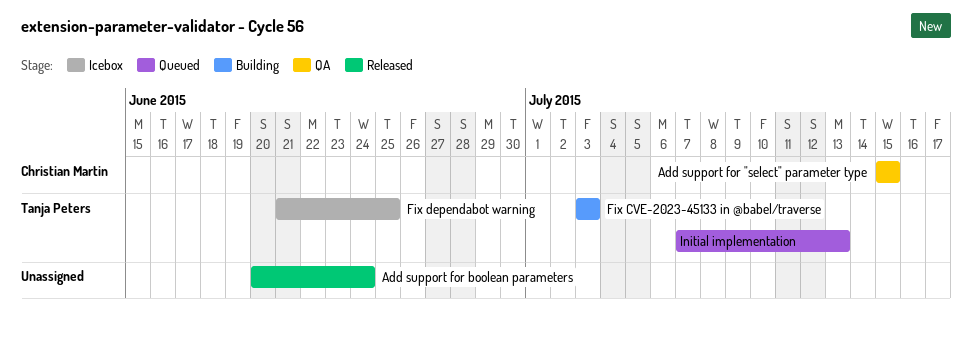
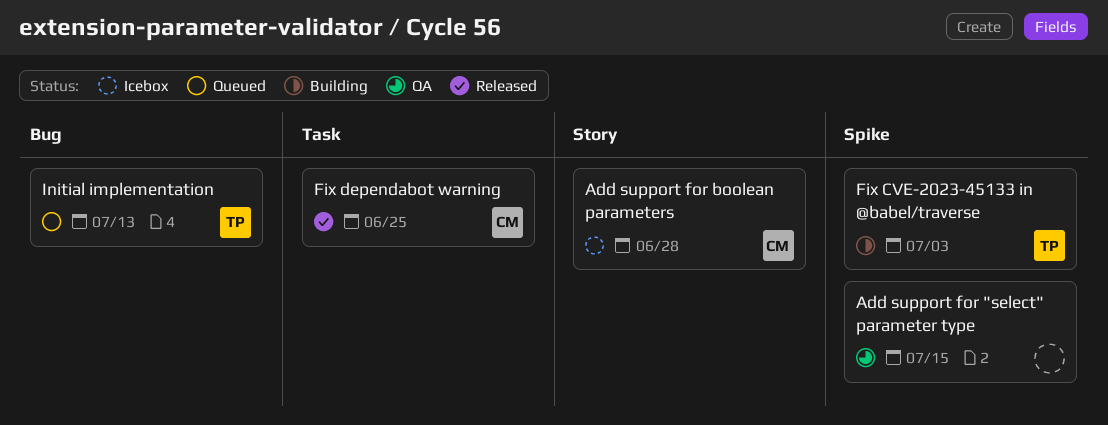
Add support for "select" parameter type, owner: Christian Martin -> none
Add support for boolean parameters, status: Released -> Icebox
Add support for boolean parameters, owner: none -> Christian Martin
Add support for boolean parameters, due: Jun 24 -> Jun 28
Fix dependabot warning, status: Icebox -> Released
Fix dependabot warning, owner: Tanja Peters -> Christian Martin

